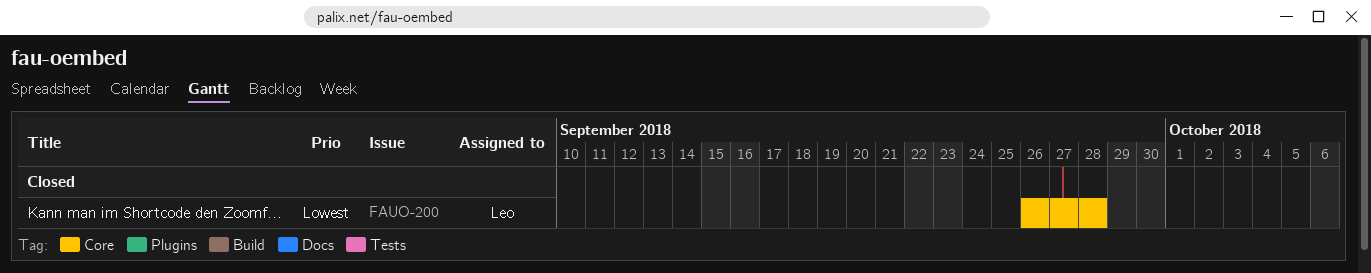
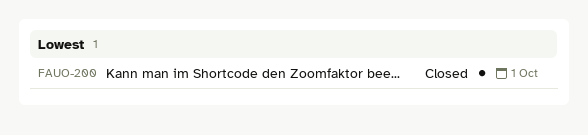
FAUO-200, due: Sep 28 -> Oct 1

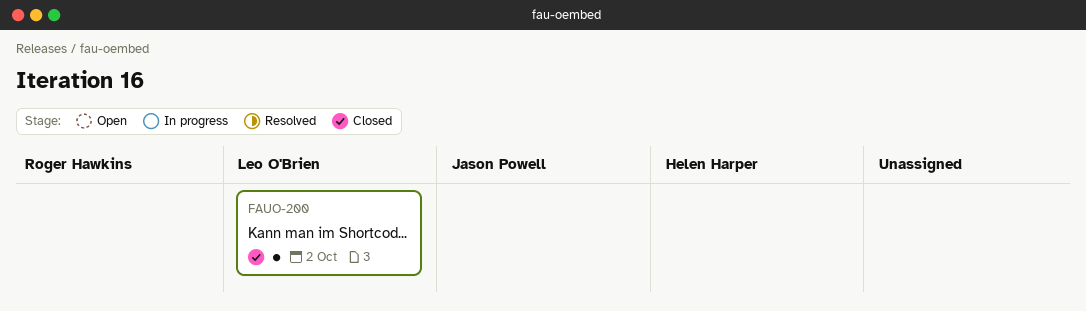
FAUO-200, due: Oct 1 -> Oct 2

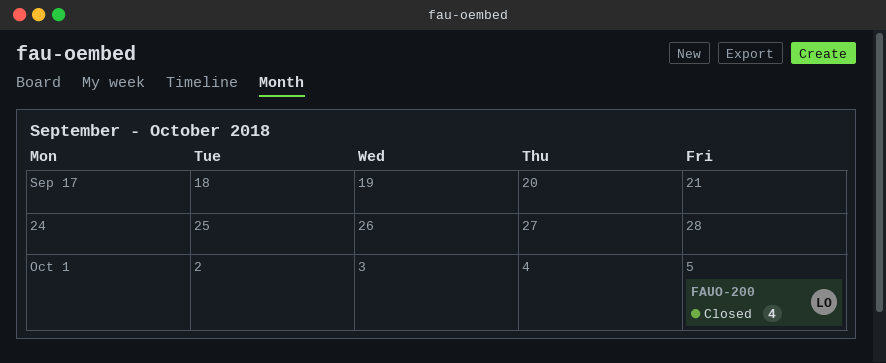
FAUO-200, estimate: 1 -> 4
FAUO-200, due: Oct 2 -> Oct 5

